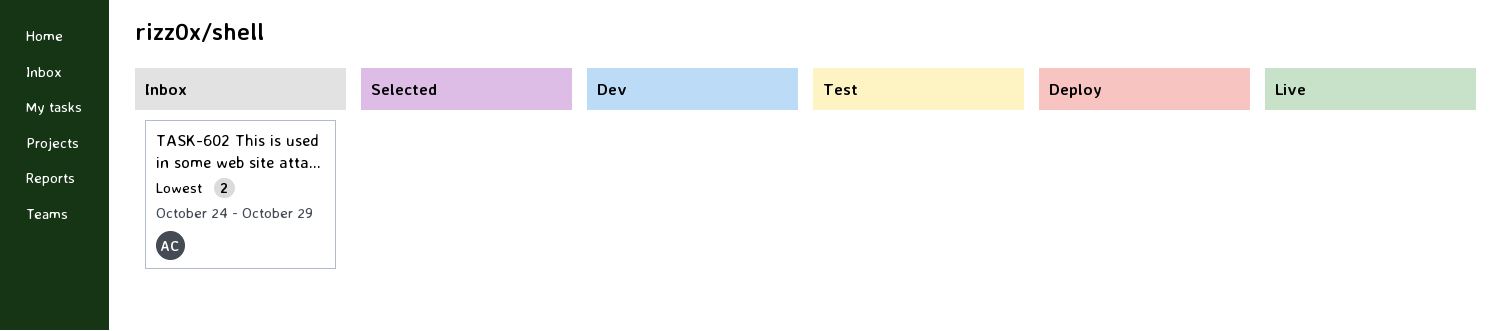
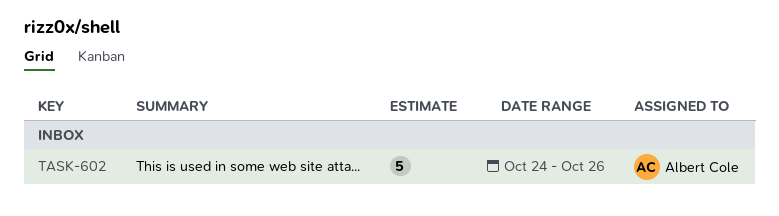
TASK-602, estimate: 2 -> 5
TASK-602, due: Oct 29 -> Oct 26

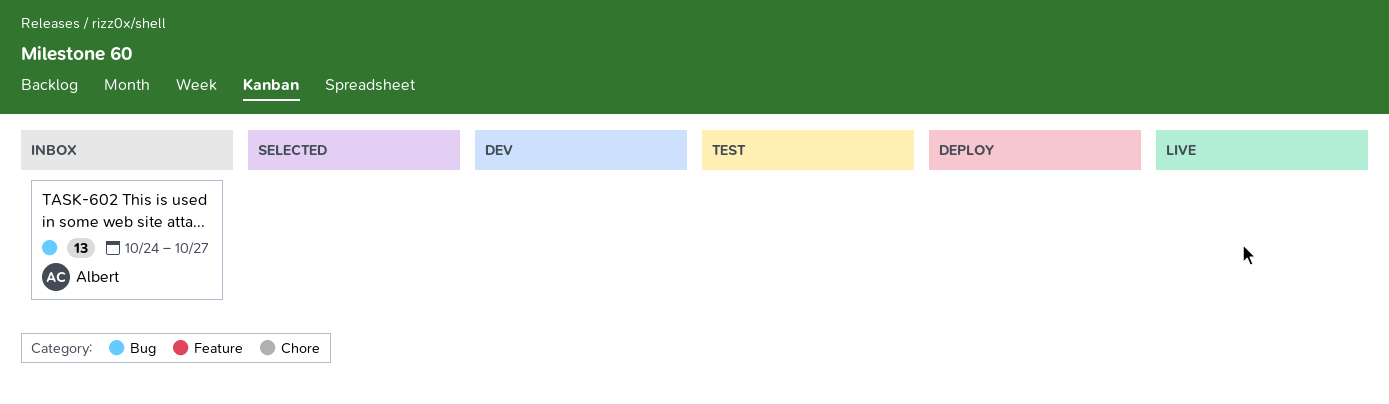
TASK-602, estimate: 5 -> 13
TASK-602, due: Oct 26 -> Oct 27

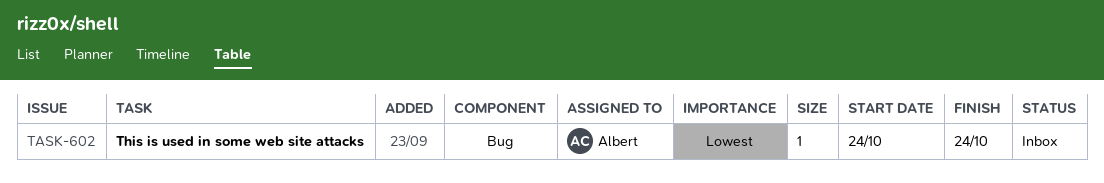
TASK-602, estimate: 13 -> 1
TASK-602, due: Oct 27 -> Oct 24

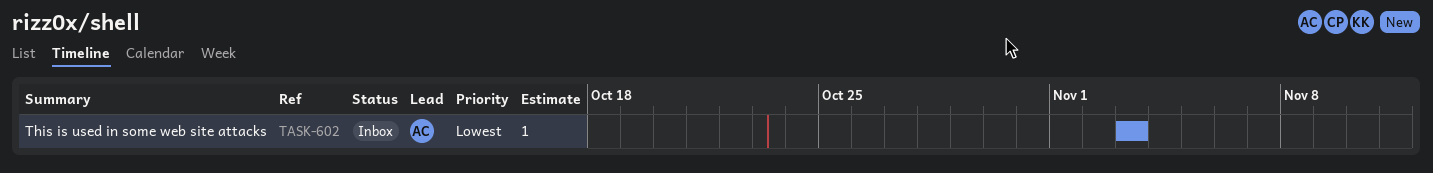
TASK-602, start: Oct 24 -> Nov 3
TASK-602, due: Oct 24 -> Nov 3

